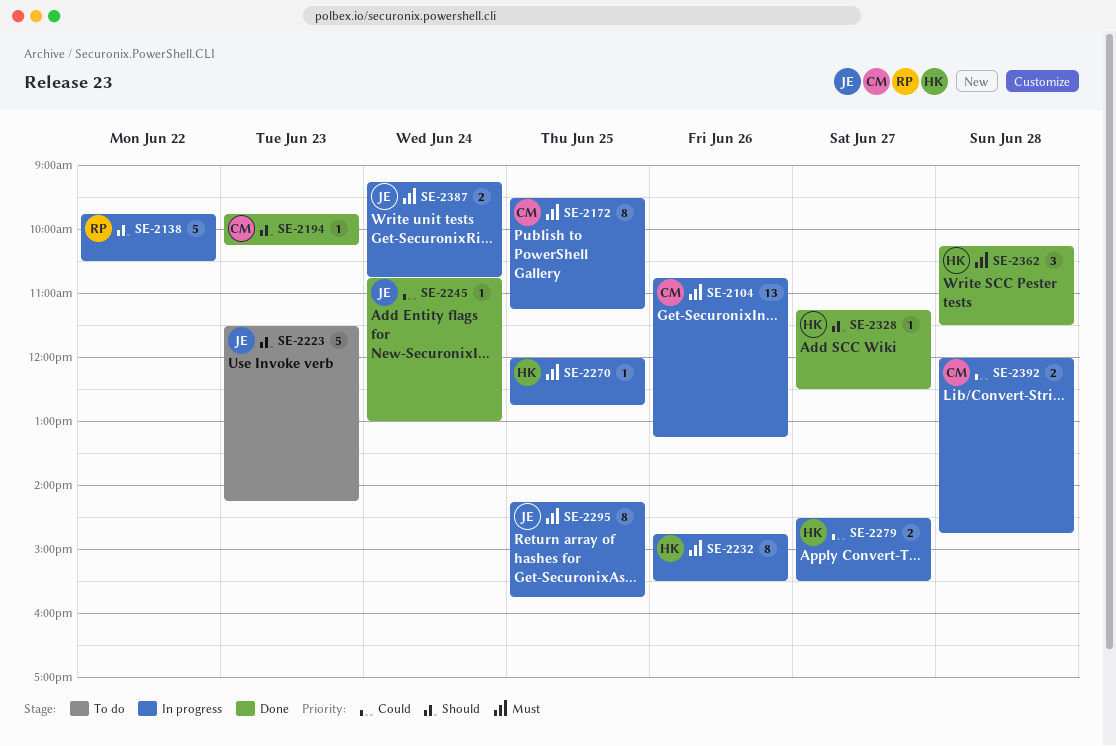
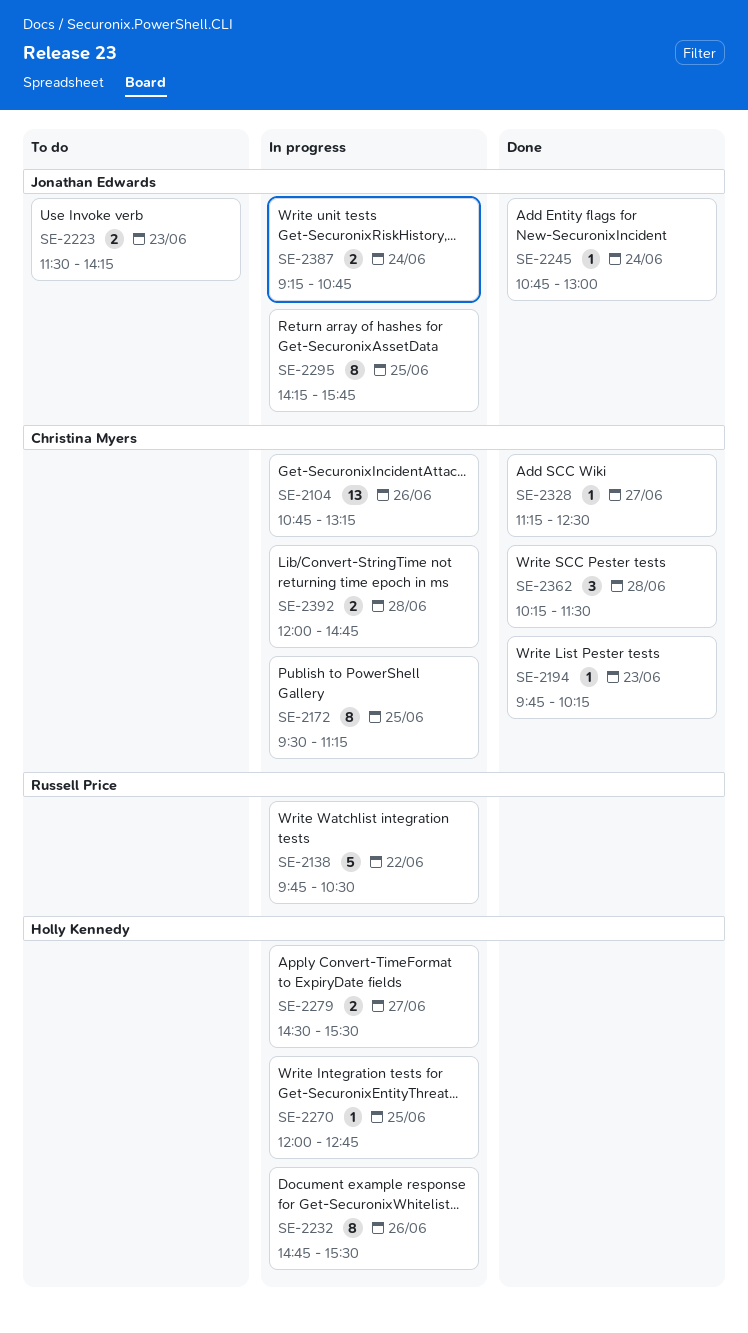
SE-2223, estimate: 5 -> 2
SE-2328, owner: Holly Kennedy -> Christina Myers
SE-2362, owner: Holly Kennedy -> Christina Myers

